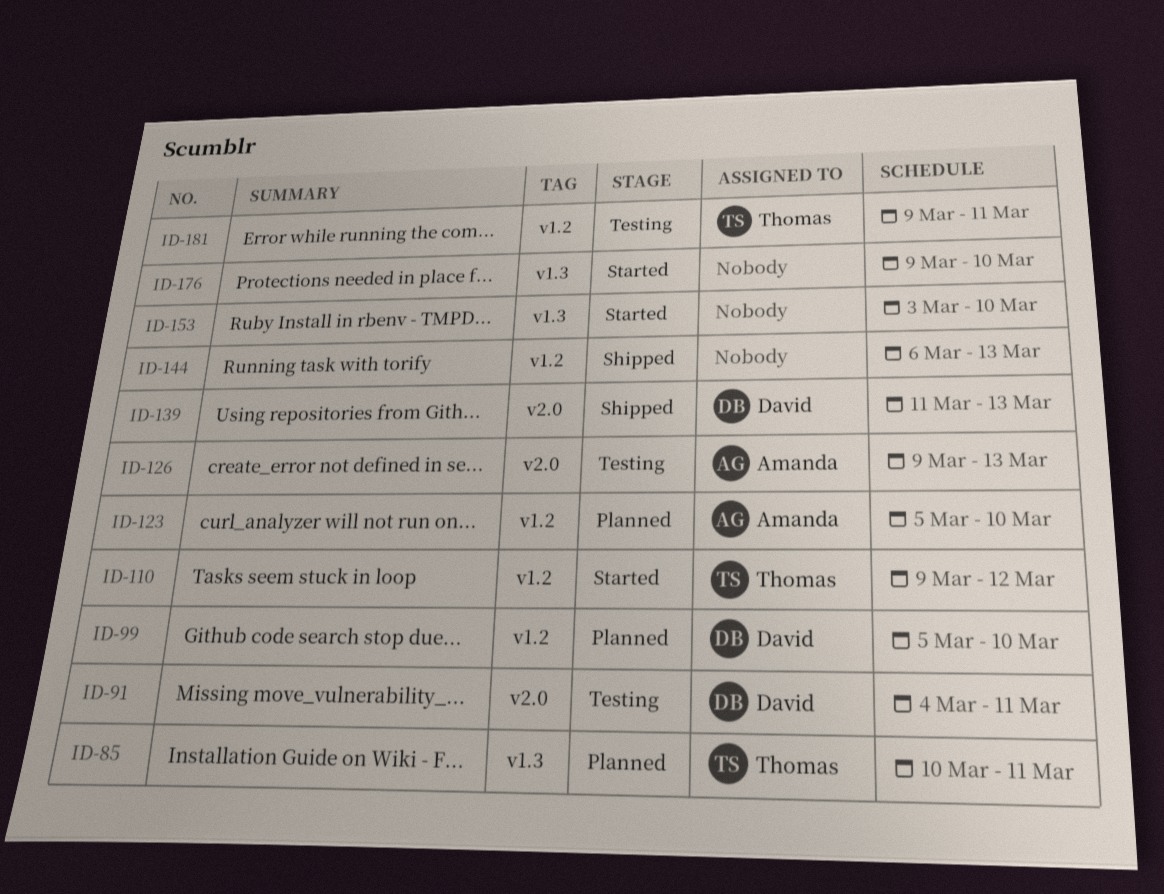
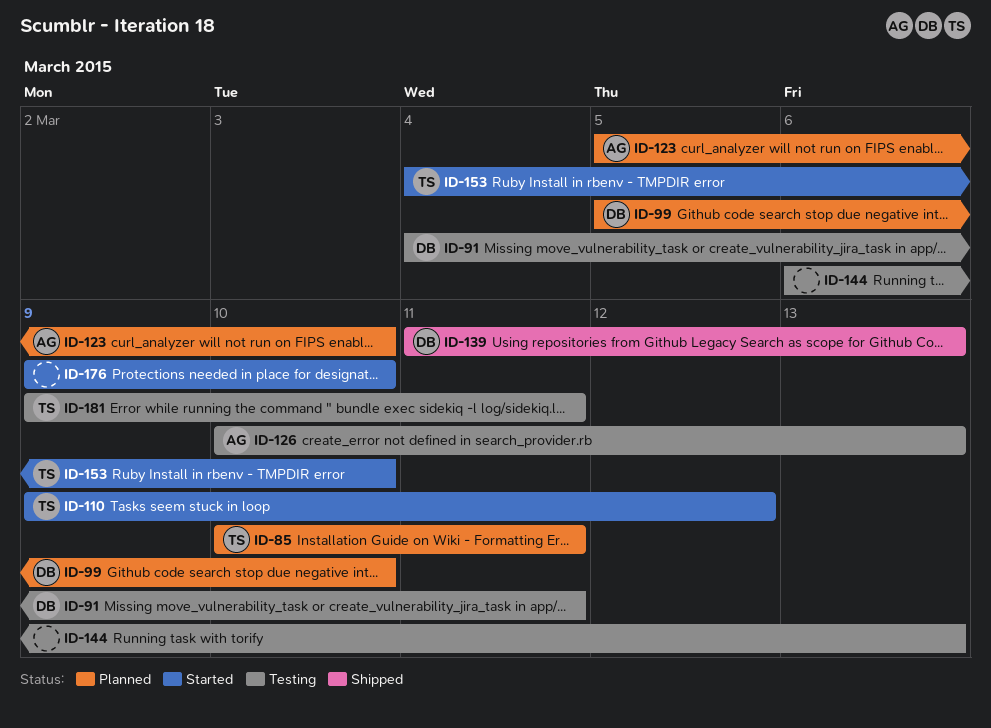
ID-126, start: Mar 9 -> Mar 10
ID-144, status: Shipped -> Testing
ID-153, owner: none -> Thomas
ID-153, start: Mar 3 -> Mar 4

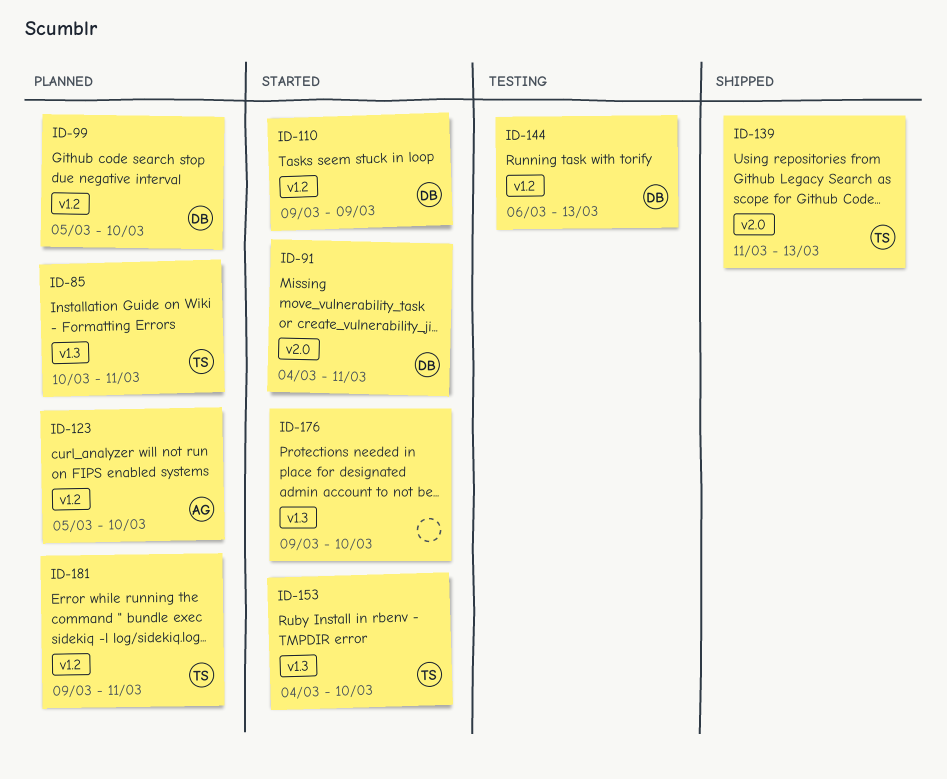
ID-91, status: Testing -> Started
ID-110, owner: TS -> DB
ID-110, due: Mar 12 -> Mar 9
ID-126: present -> none
ID-139, owner: DB -> TS
ID-144, owner: none -> DB
ID-181, status: Testing -> Planned

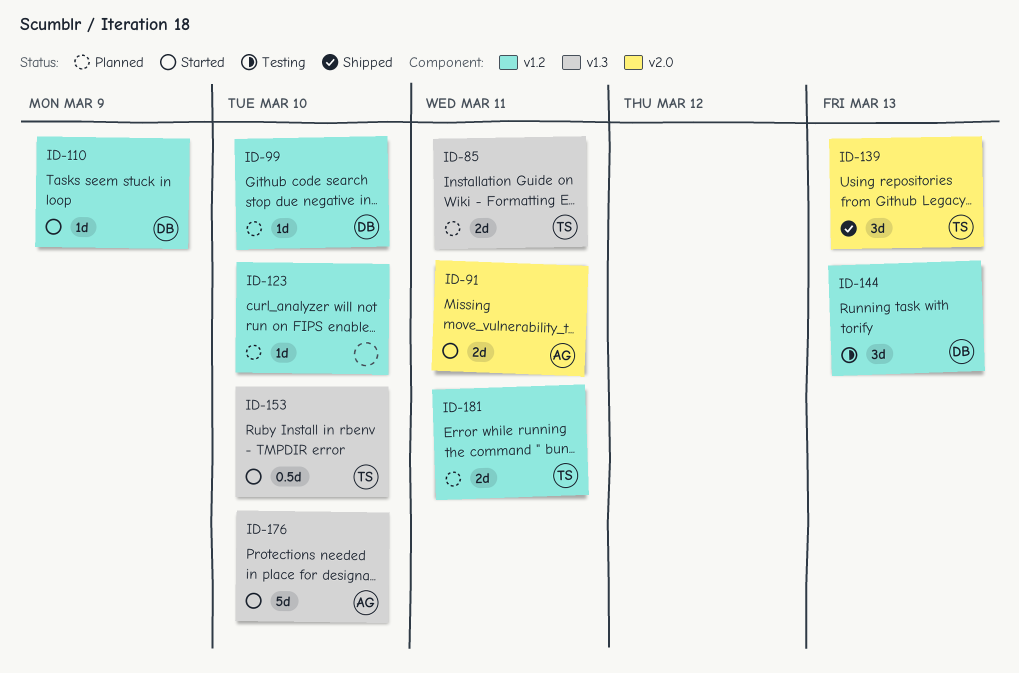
ID-91, owner: DB -> AG
ID-123, owner: AG -> none
ID-176, owner: none -> AG

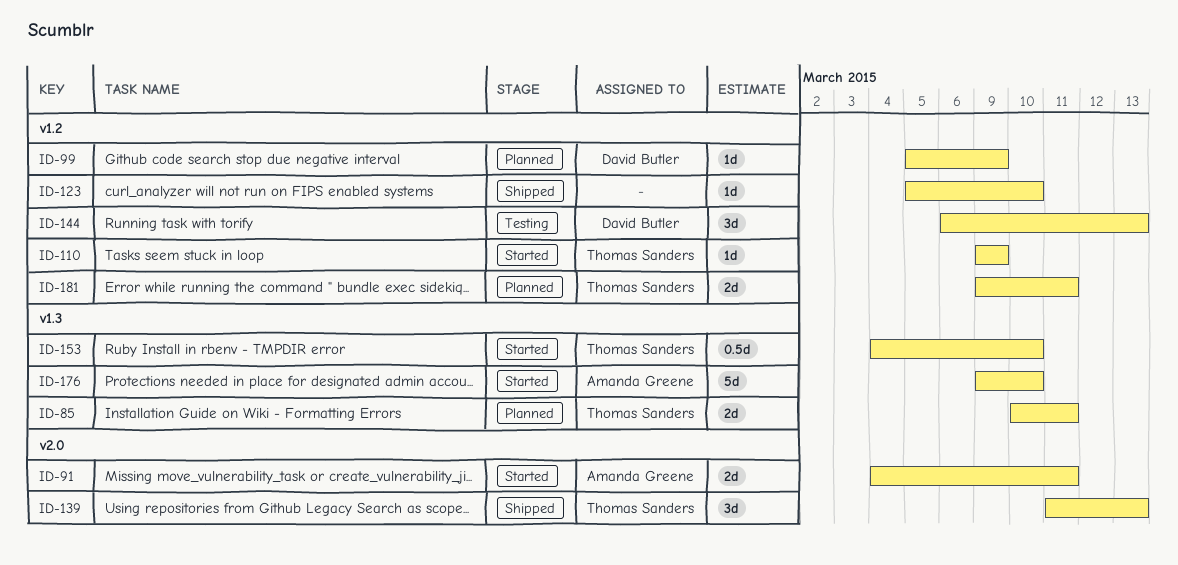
ID-99, due: Mar 10 -> Mar 9
ID-110, owner: David Butler -> Thomas Sanders
ID-123, status: Planned -> Shipped

